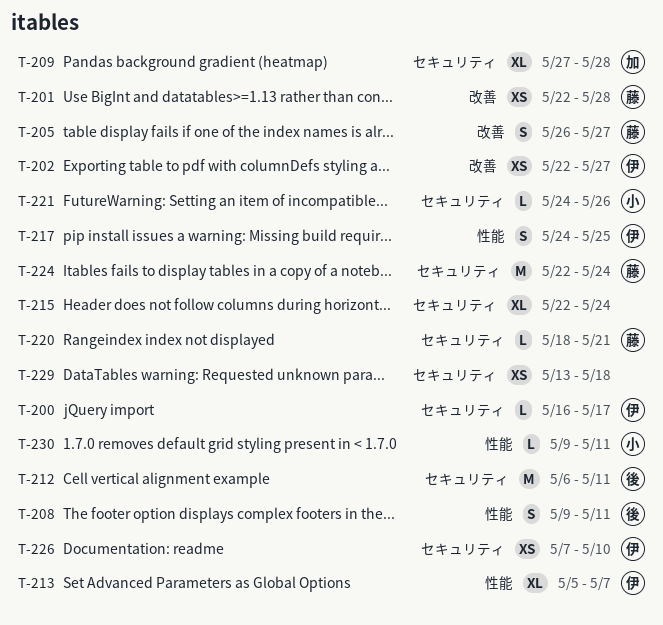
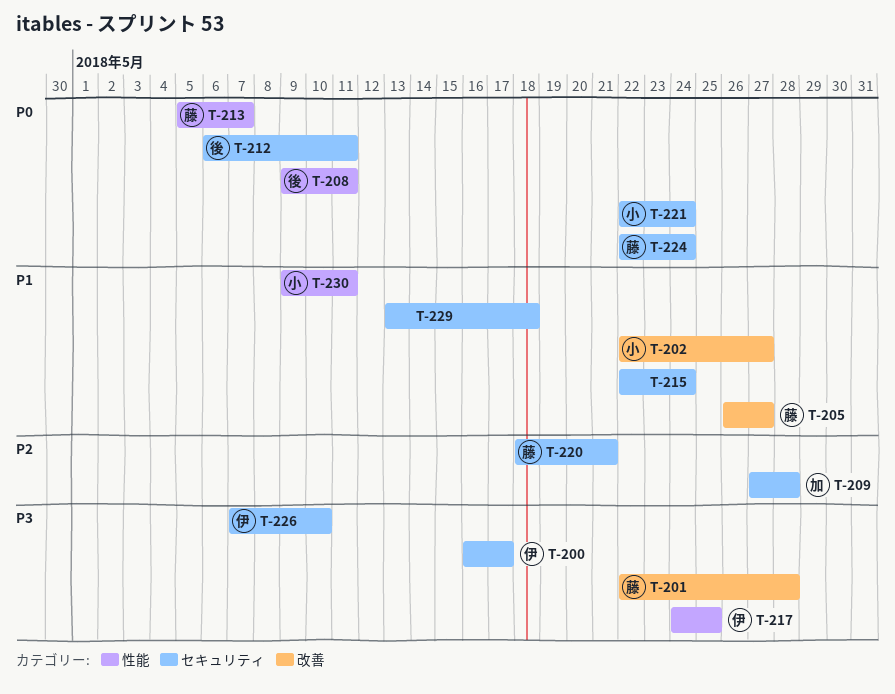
T-202, owner: 伊 -> 小
T-213, owner: 伊 -> 藤
T-221, start: May 24 -> May 22
T-221, due: May 26 -> May 24

